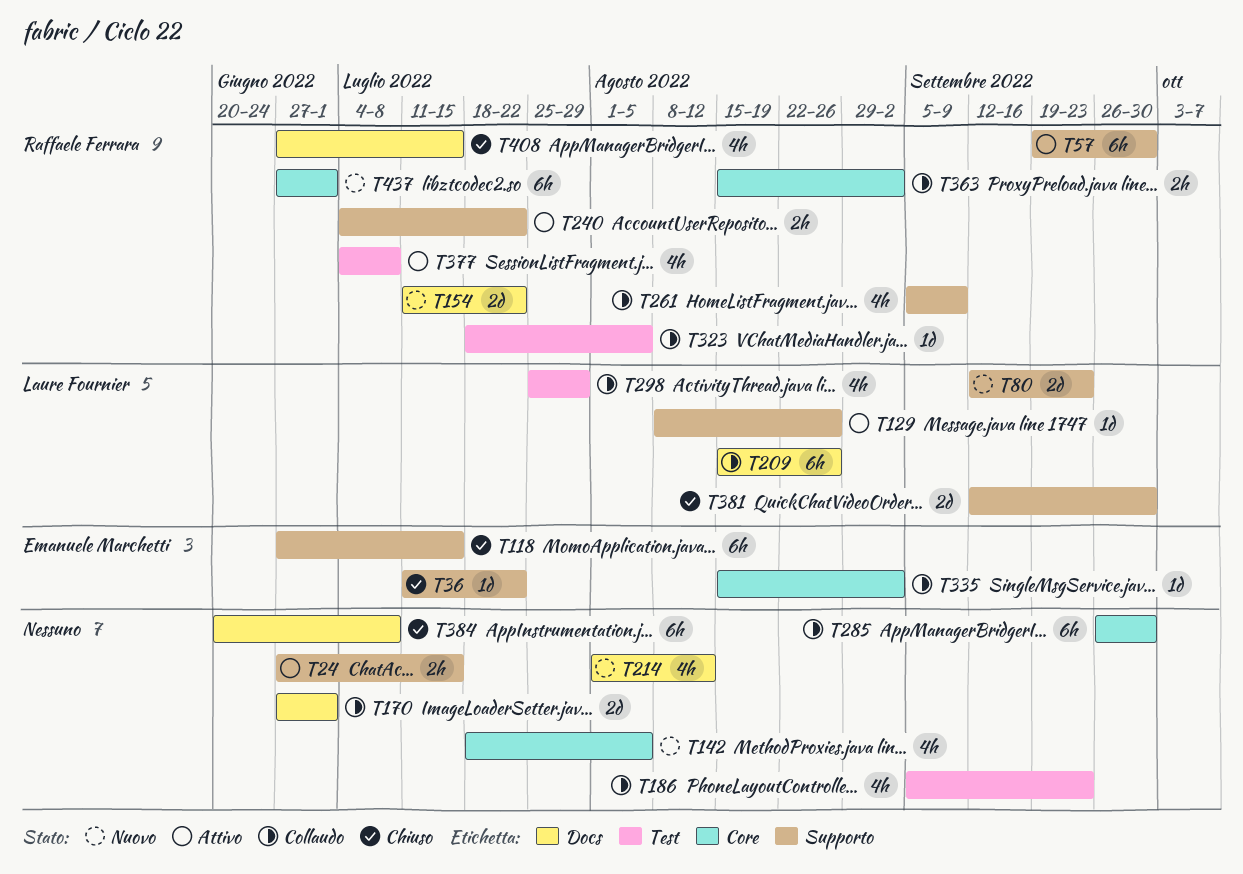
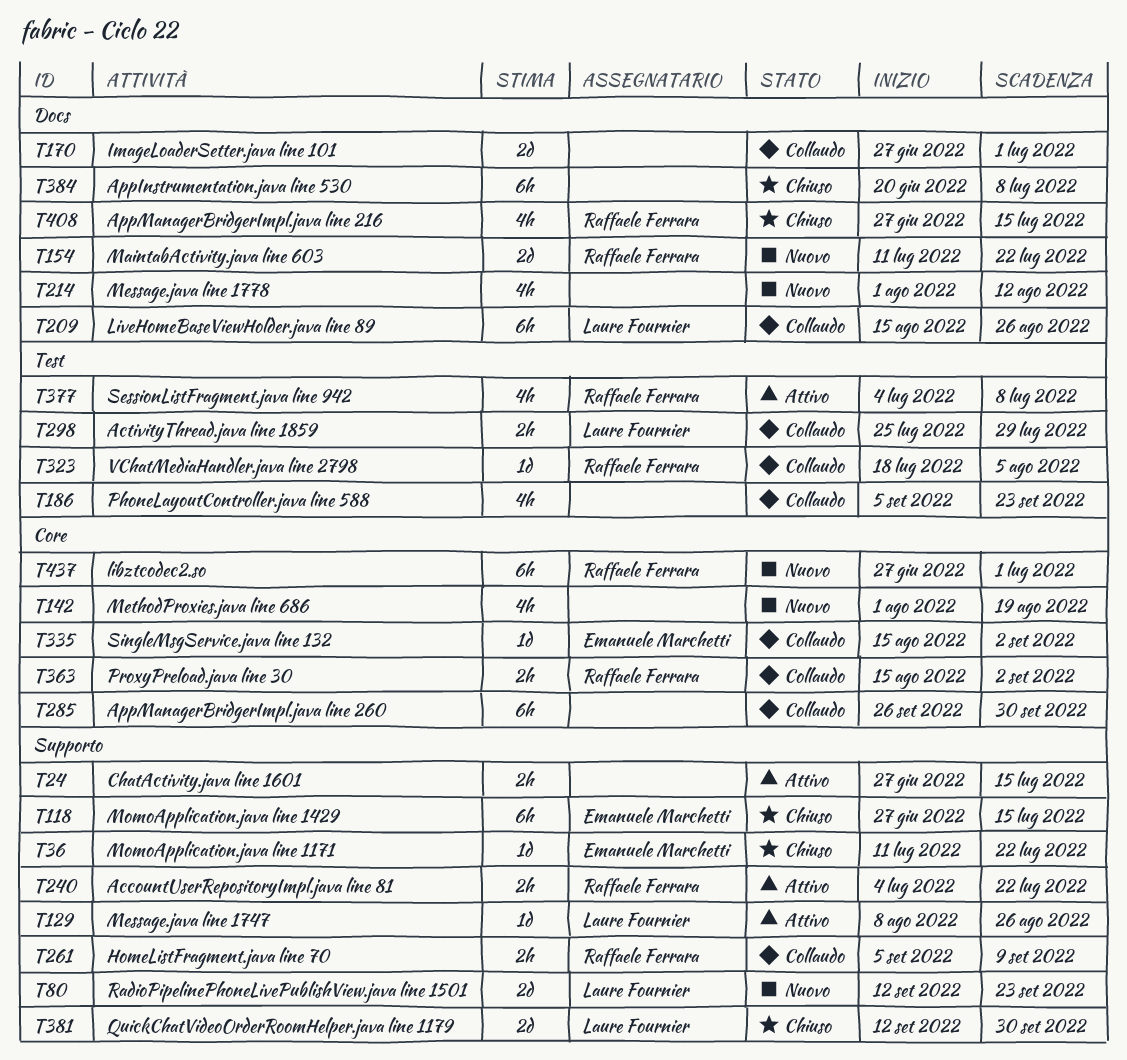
T57: present -> none
T142, start: Jul 18 -> Aug 1
T142, due: Aug 5 -> Aug 19
T261, estimate: 4h -> 2h
T298, estimate: 4h -> 2h

